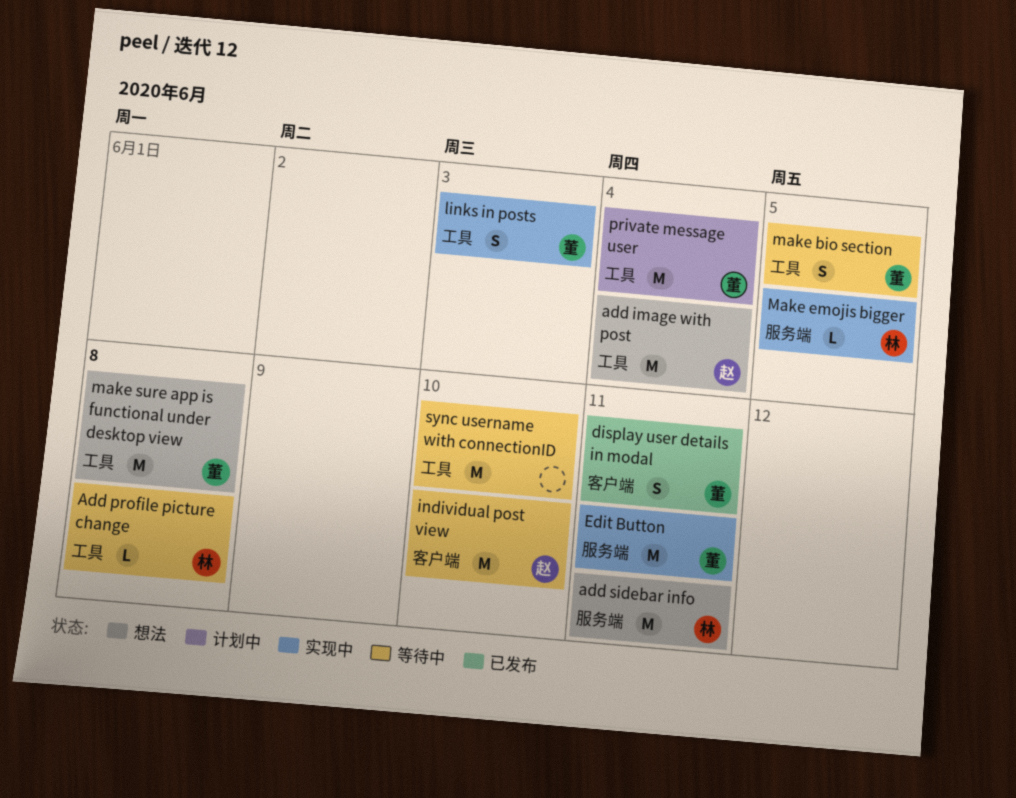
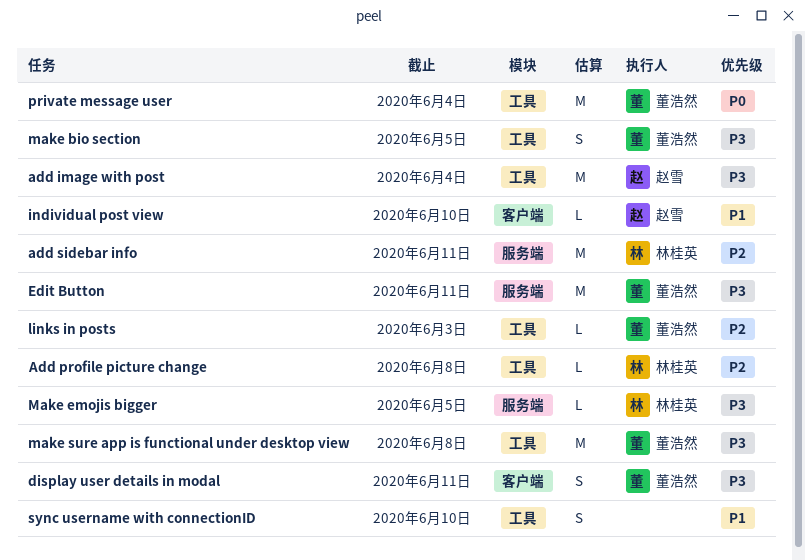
individual post view, estimate: M -> L
links in posts, estimate: S -> L
sync username with connectionID, estimate: M -> S

